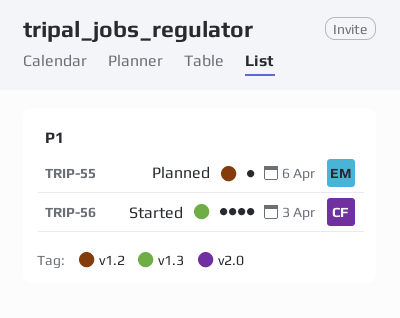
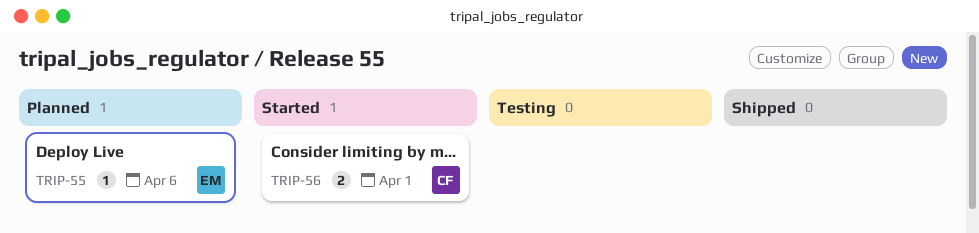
TRIP-56, estimate: 4 -> 2
TRIP-56, due: Apr 3 -> Apr 1

